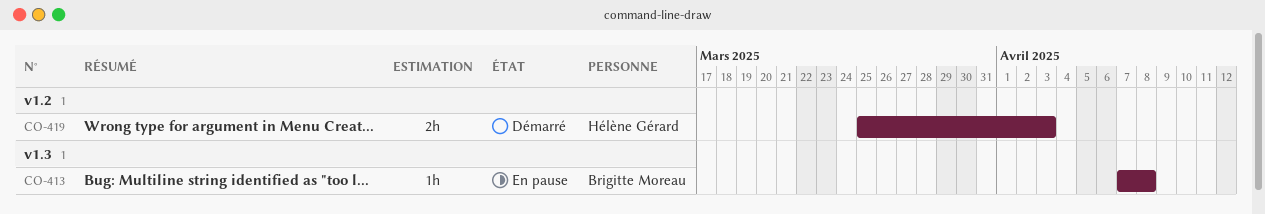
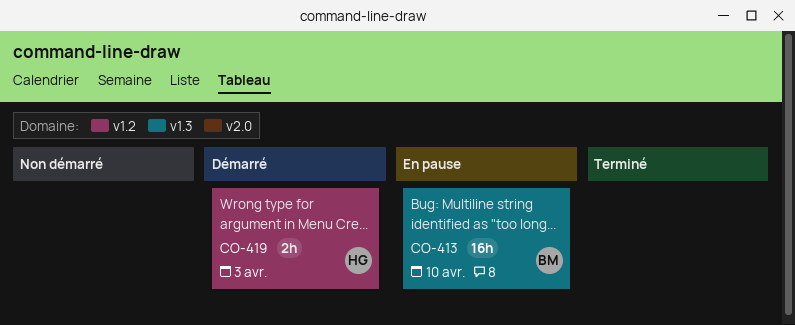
CO-413, estimate: 1h -> 16h
CO-413, due: Apr 8 -> Apr 10

